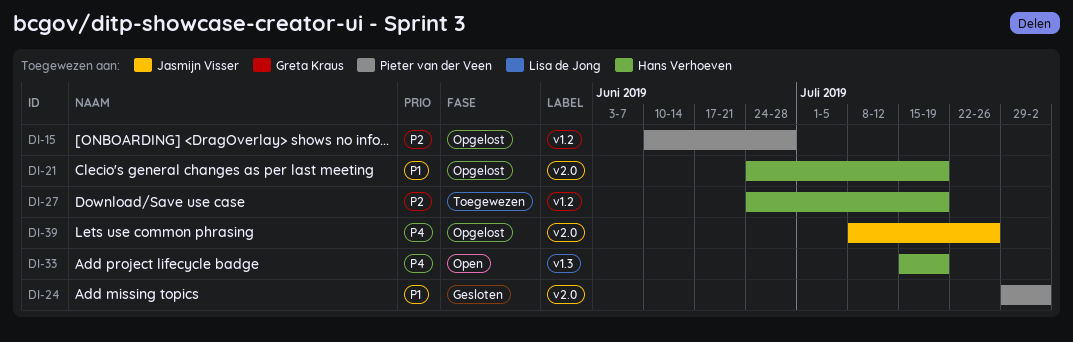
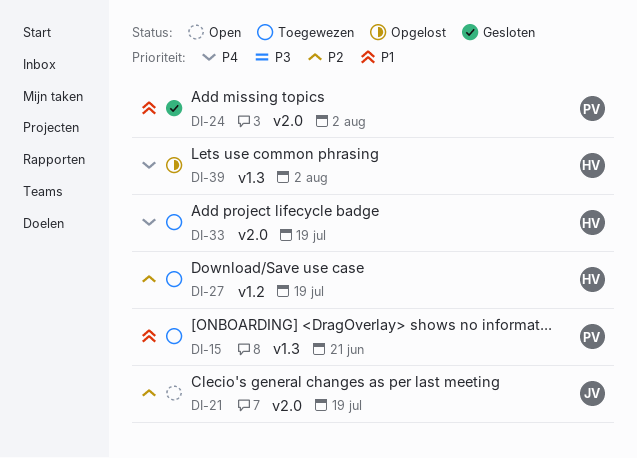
DI-15, status: Opgelost -> Toegewezen
DI-15, priority: P2 -> P1
DI-15, label: v1.2 -> v1.3
DI-15, due: Jun 28 -> Jun 21
DI-21, status: Opgelost -> Open
DI-21, owner: Hans Verhoeven -> Jasmijn Visser
DI-21, priority: P1 -> P2
DI-33, status: Open -> Toegewezen
DI-33, label: v1.3 -> v2.0
DI-39, owner: Jasmijn Visser -> Hans Verhoeven
DI-39, label: v2.0 -> v1.3
DI-39, due: Jul 26 -> Aug 2

